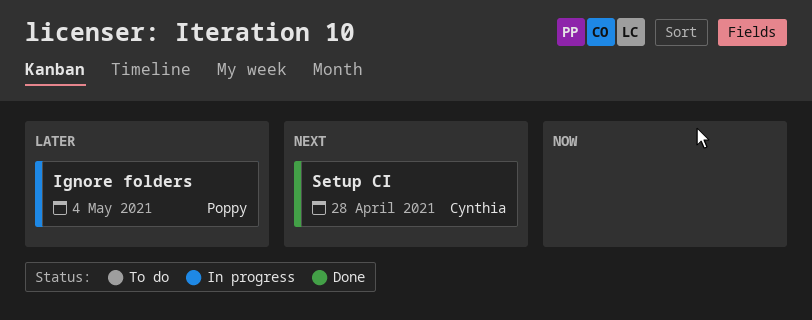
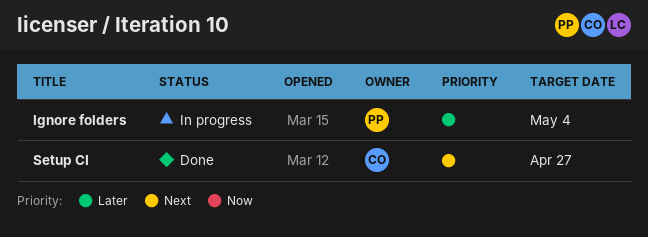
Setup CI, due: Apr 28 -> Apr 27

